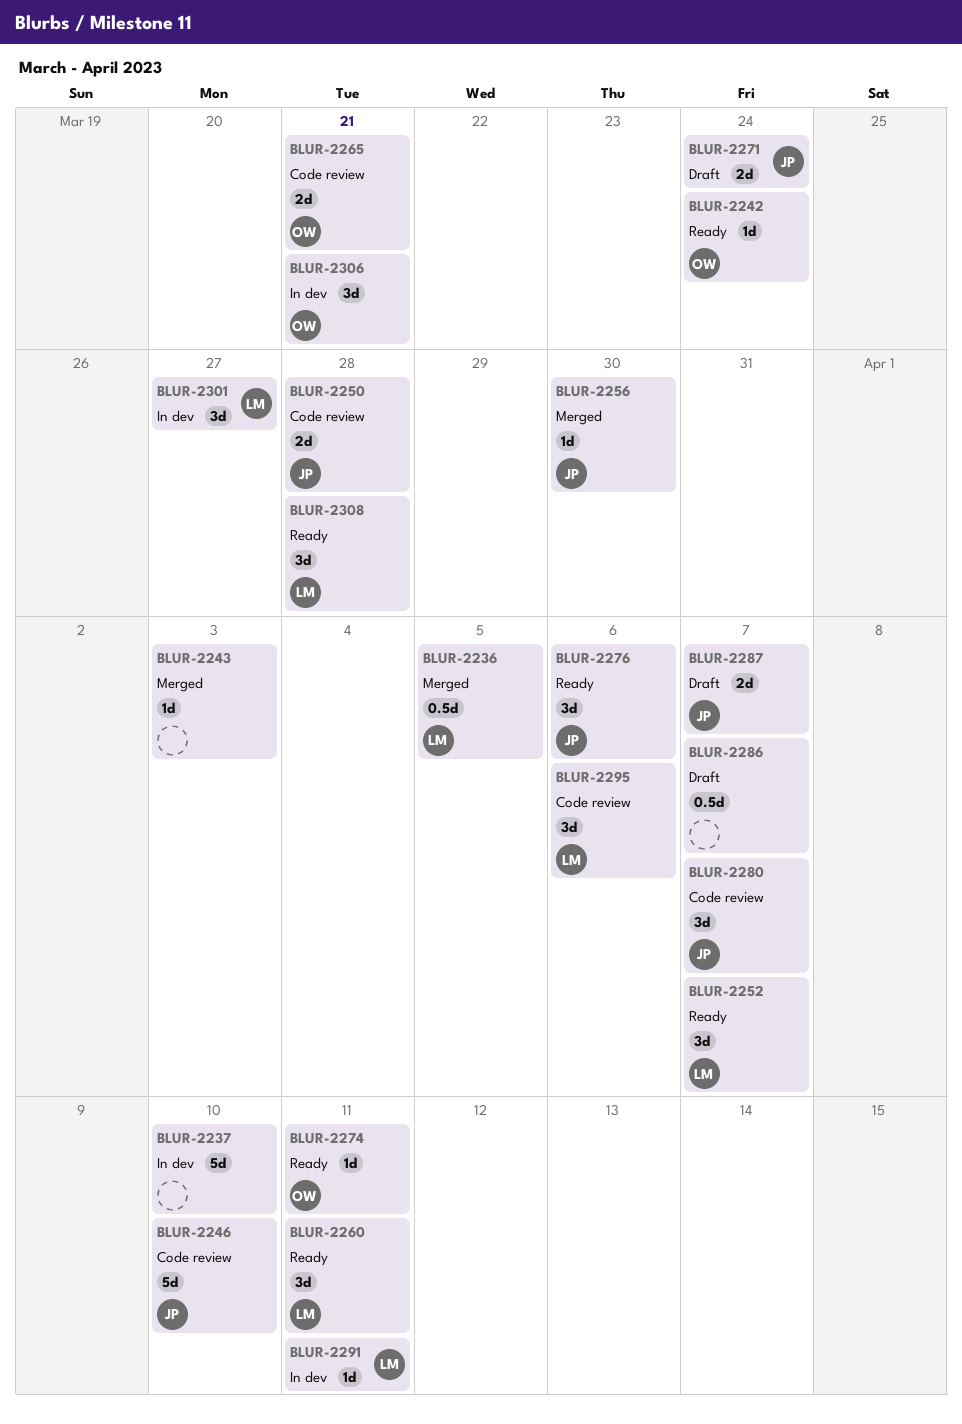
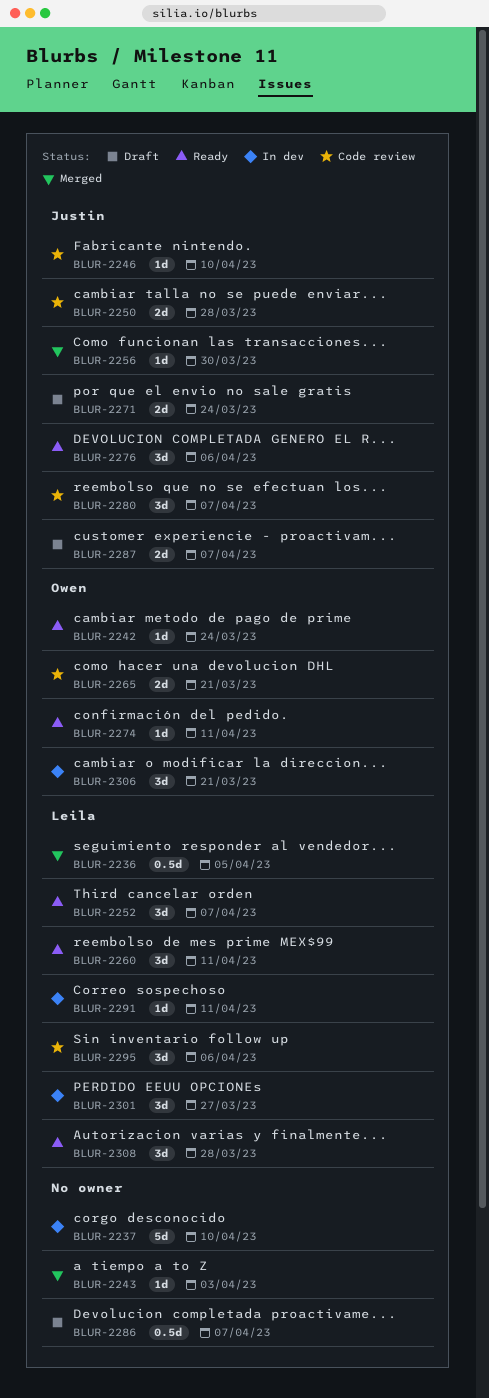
BLUR-2246, estimate: 5d -> 1d

